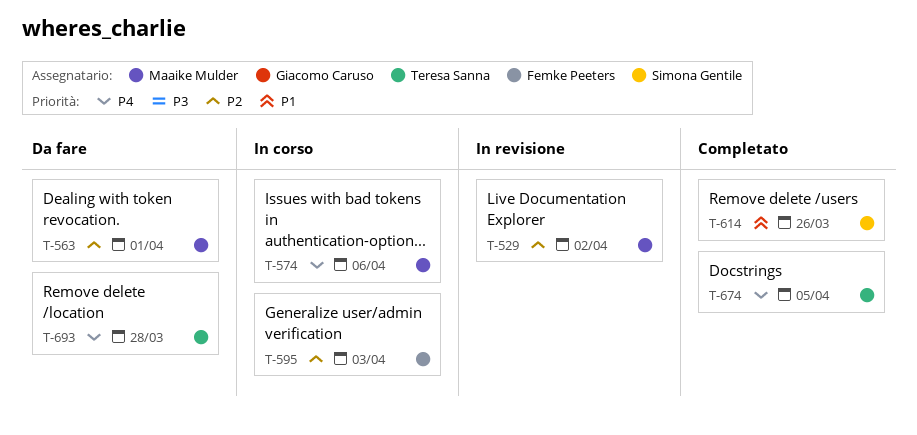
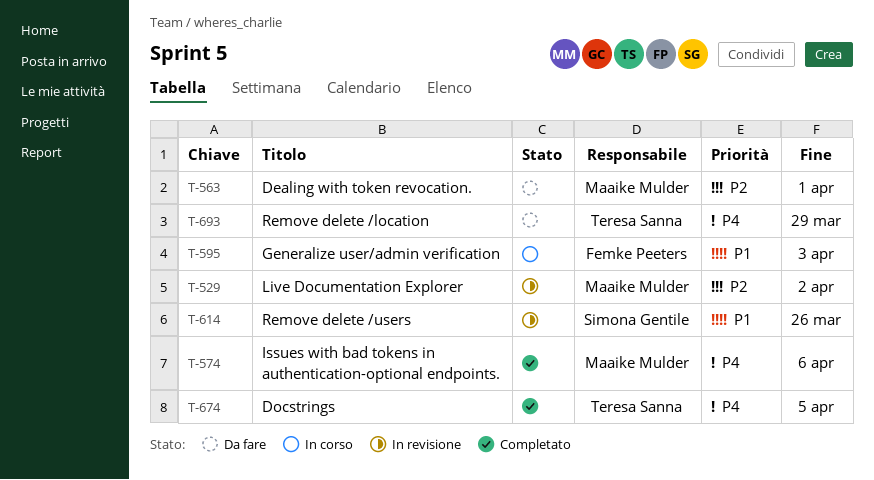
T-574, status: In corso -> Completato
T-595, priority: P2 -> P1
T-614, status: Completato -> In revisione
T-693, due: Mar 28 -> Mar 29

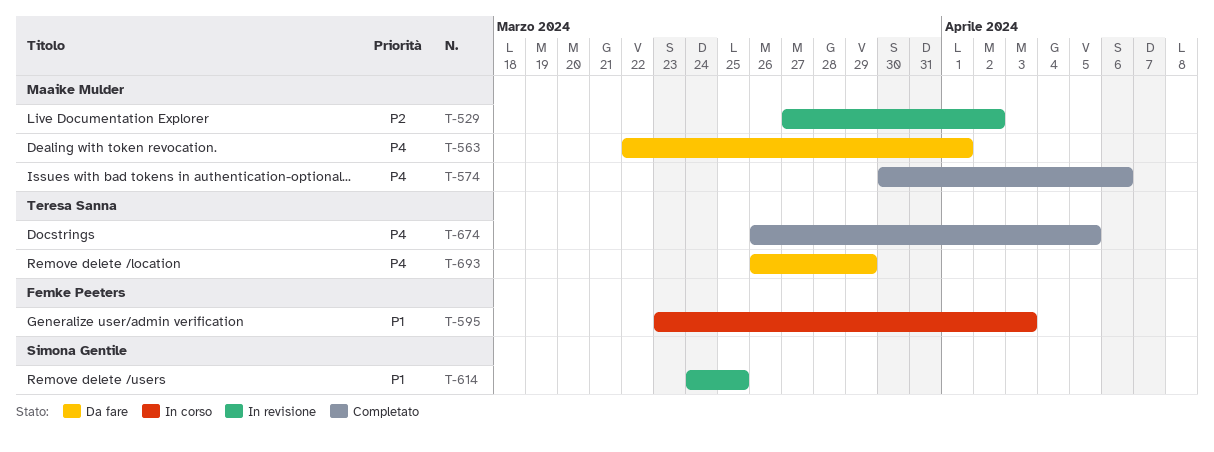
T-563, priority: P2 -> P4
T-614, due: Mar 26 -> Mar 25

